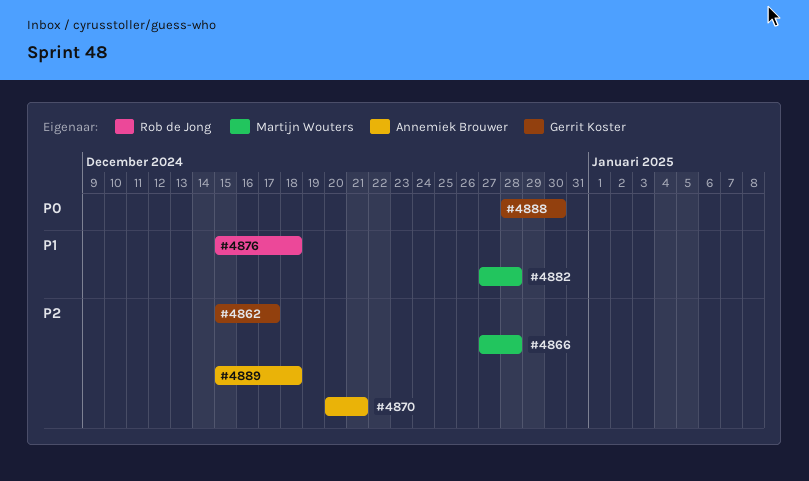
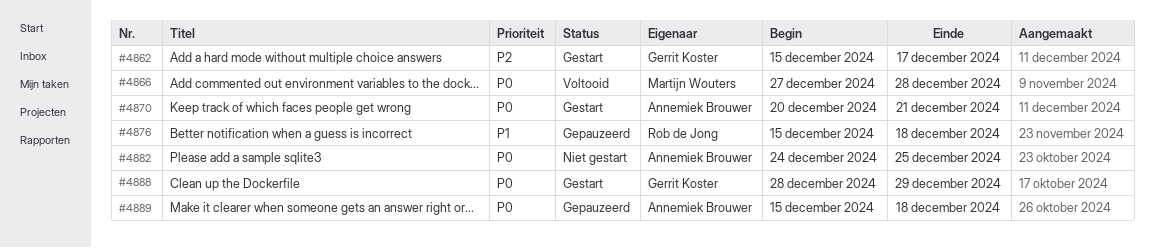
#4866, priority: P2 -> P0
#4870, priority: P2 -> P0
#4882, owner: Martijn Wouters -> Annemiek Brouwer
#4882, priority: P1 -> P0
#4882, start: Dec 27 -> Dec 24
#4882, due: Dec 28 -> Dec 25
#4888, due: Dec 30 -> Dec 29
#4889, priority: P2 -> P0

